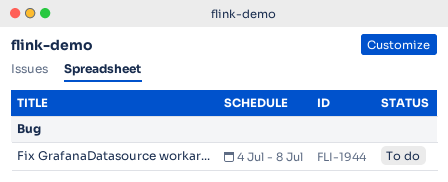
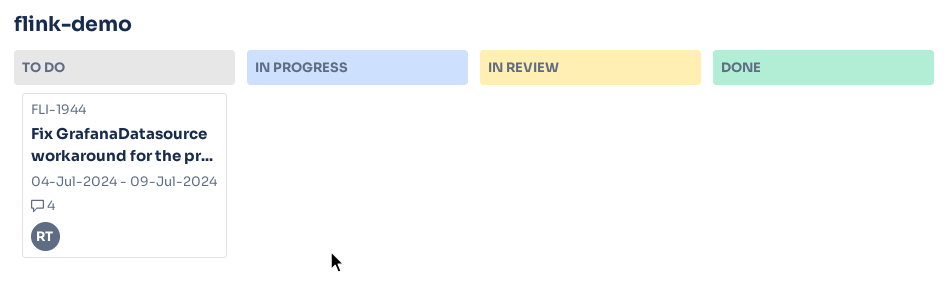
FLI-1944, due: Jul 8 -> Jul 9

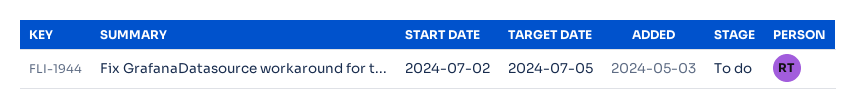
FLI-1944, start: Jul 4 -> Jul 2
FLI-1944, due: Jul 9 -> Jul 5

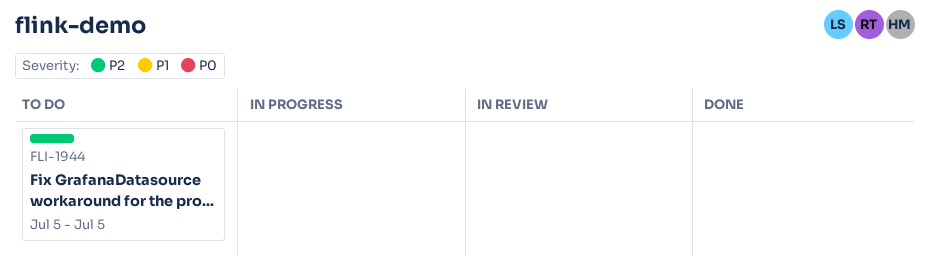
FLI-1944, start: Jul 2 -> Jul 5

